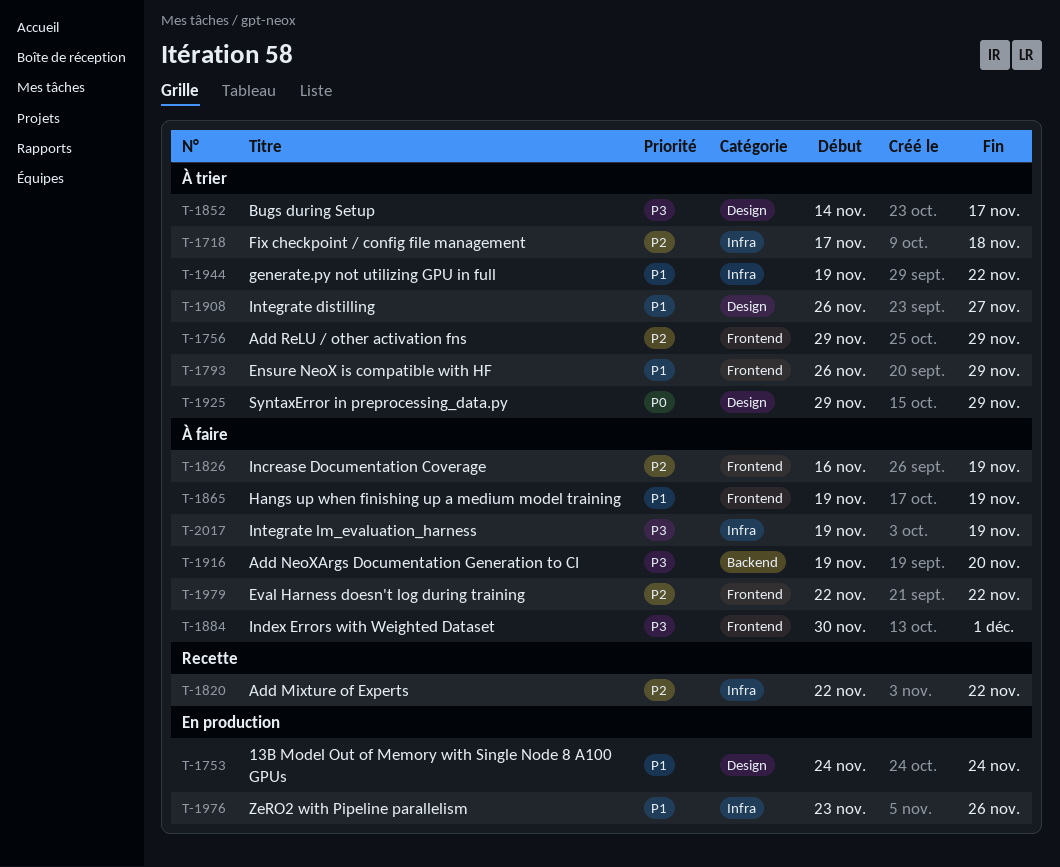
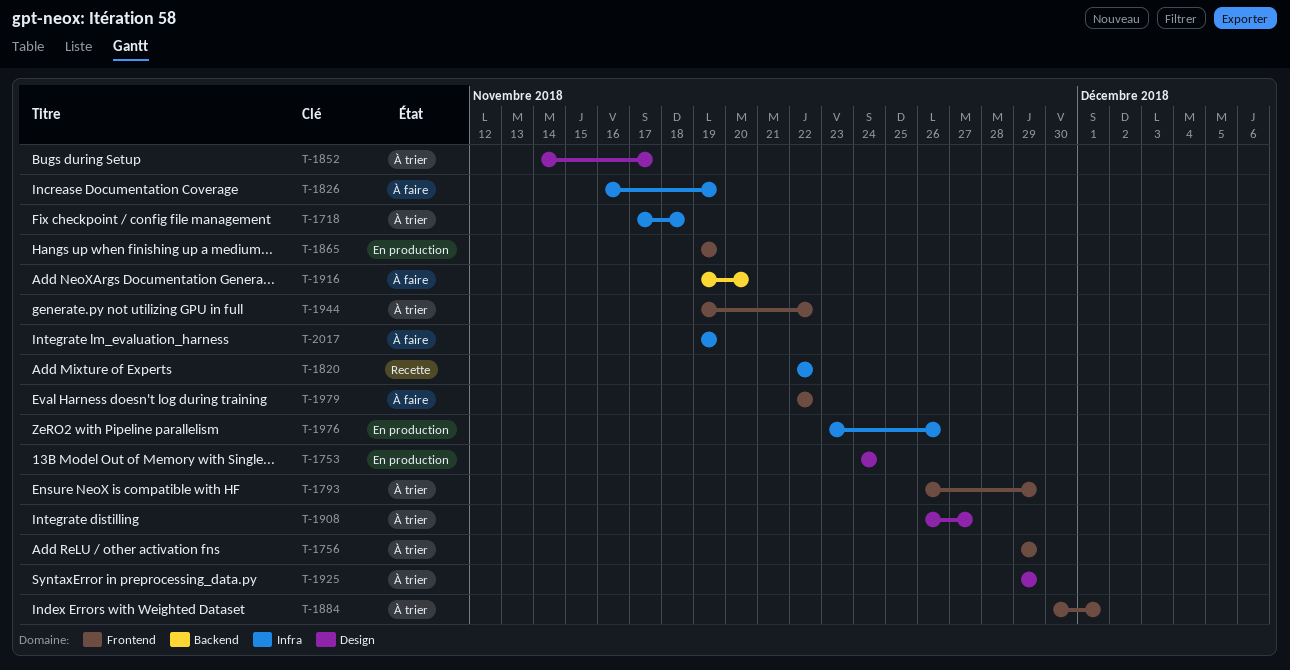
T-1826, label: Frontend -> Infra
T-1865, status: À faire -> En production
T-1884, status: À faire -> À trier
T-1944, label: Infra -> Frontend

